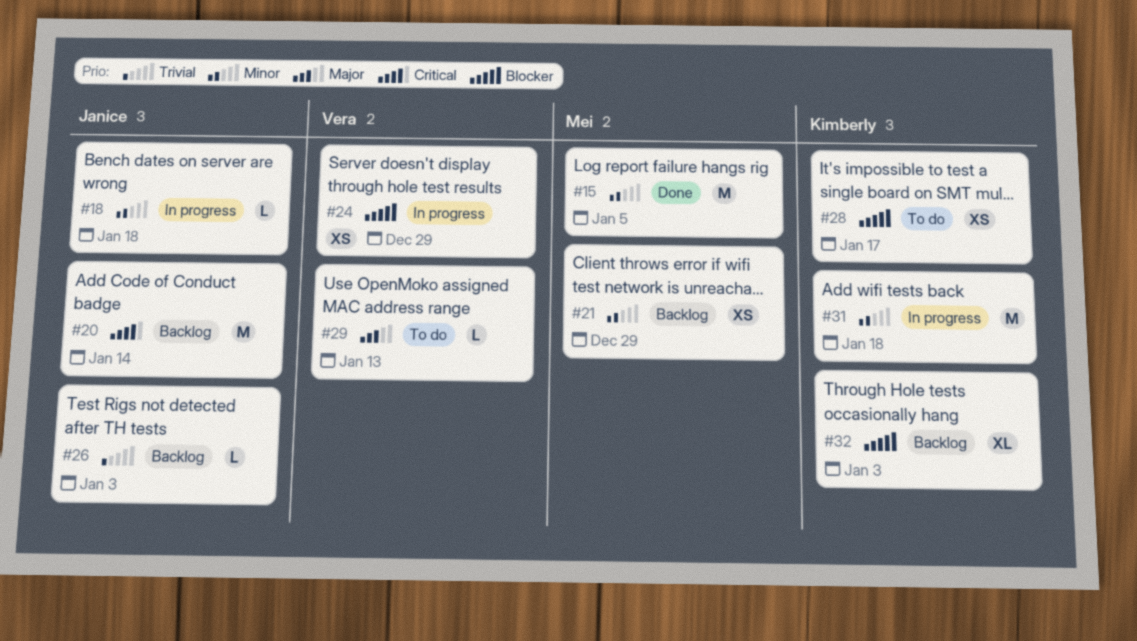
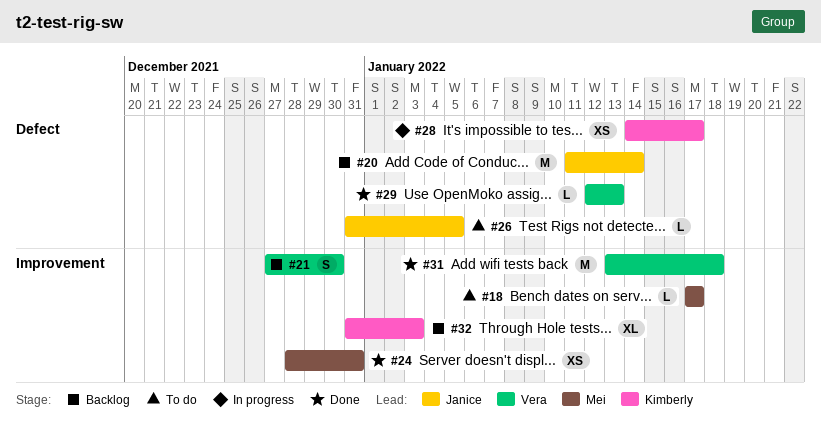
#15: present -> none
#18, status: In progress -> To do
#18, owner: Janice -> Mei
#18, due: Jan 18 -> Jan 17
#21, owner: Mei -> Vera
#21, estimate: XS -> S
#21, due: Dec 29 -> Dec 30
#24, status: In progress -> Done
#24, owner: Vera -> Mei
#24, due: Dec 29 -> Dec 31
#26, status: Backlog -> To do
#26, due: Jan 3 -> Jan 5
#28, status: To do -> In progress
#29, status: To do -> Done
#31, status: In progress -> Done
#31, owner: Kimberly -> Vera

